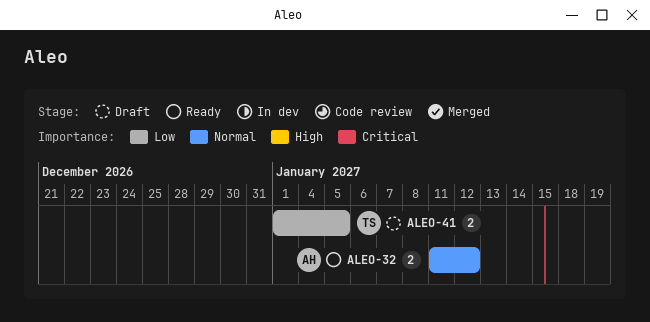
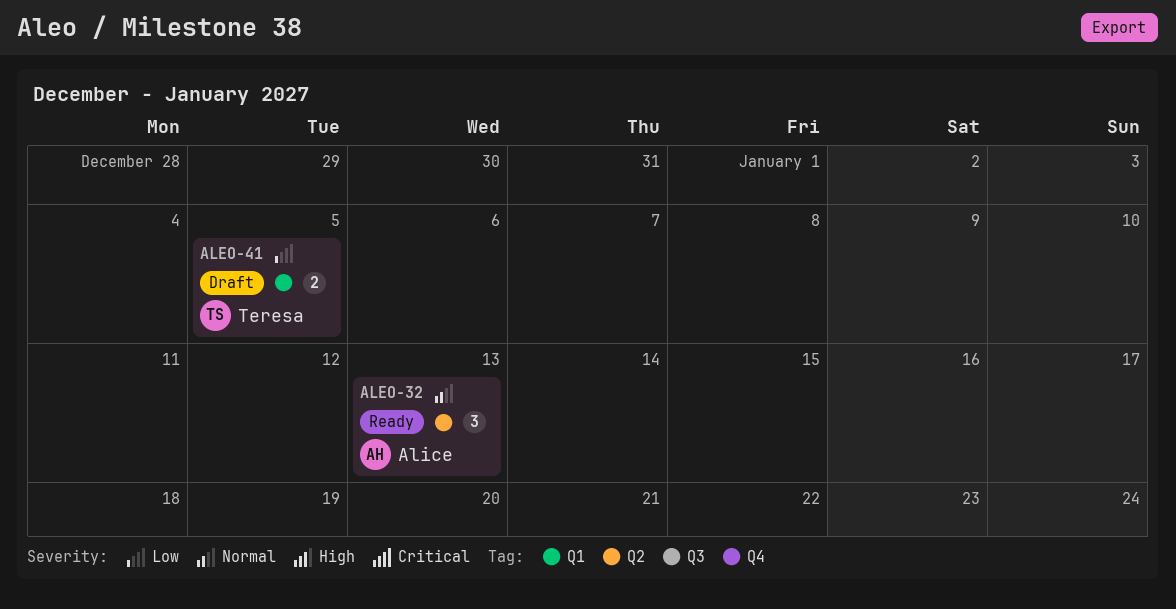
ALEO-32, estimate: 2 -> 3
ALEO-32, due: Jan 12 -> Jan 13

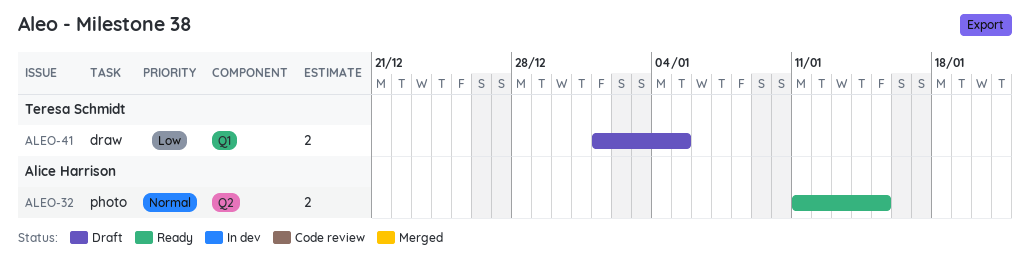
ALEO-32, estimate: 3 -> 2
ALEO-32, due: Jan 13 -> Jan 15

